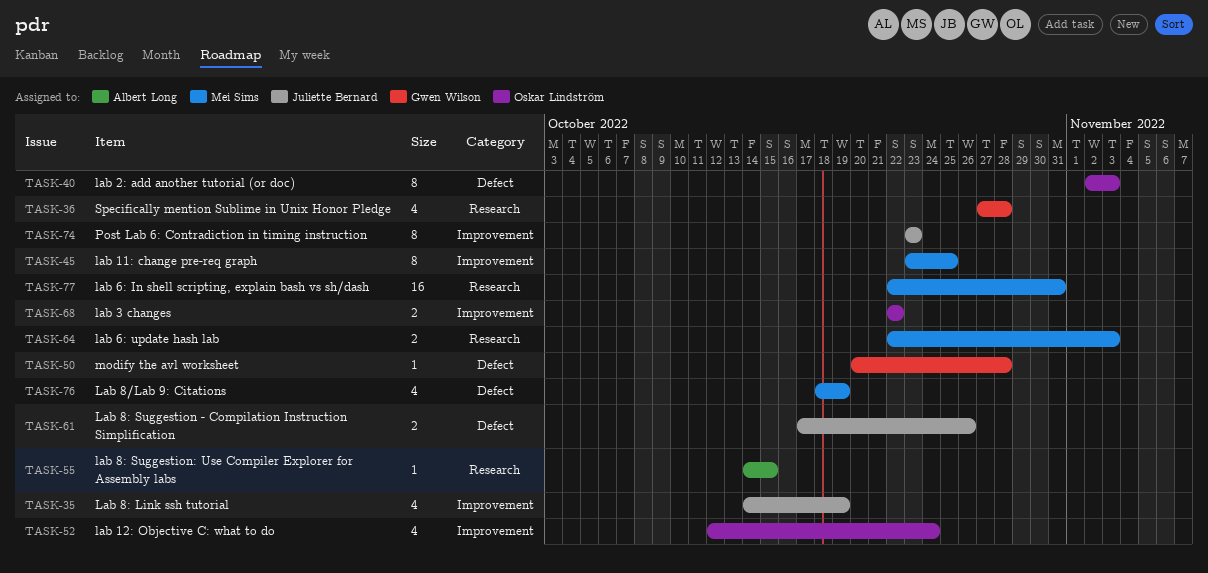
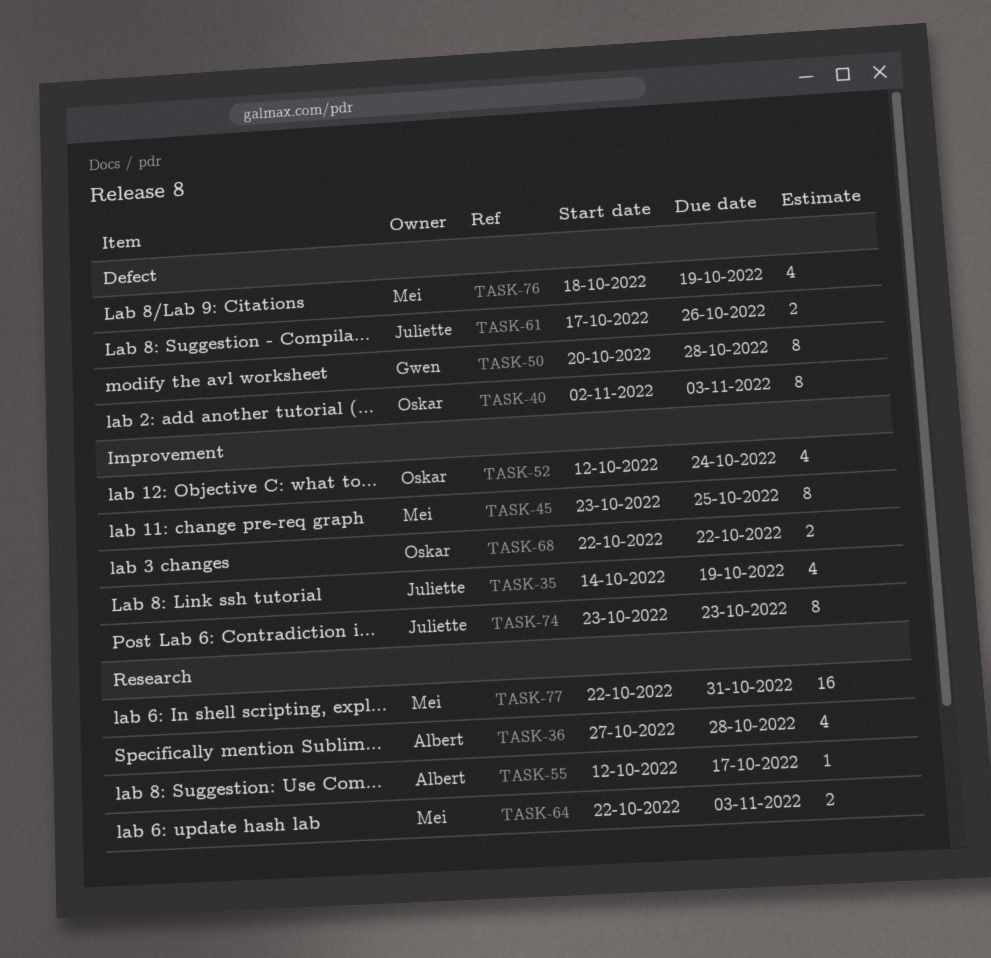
TASK-36, owner: Gwen Wilson -> Albert Long
TASK-50, estimate: 1 -> 8
TASK-55, start: Oct 14 -> Oct 12
TASK-55, due: Oct 15 -> Oct 17

